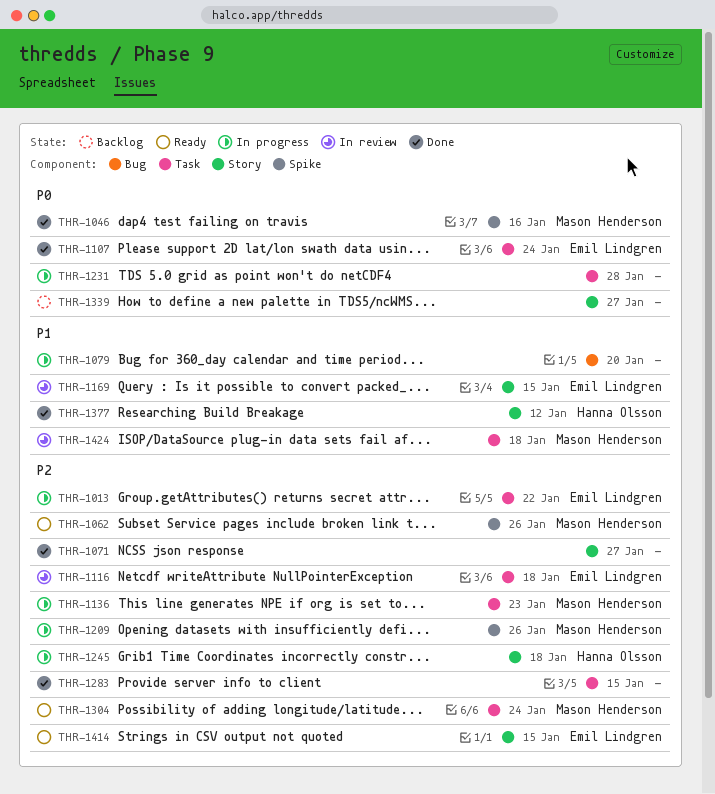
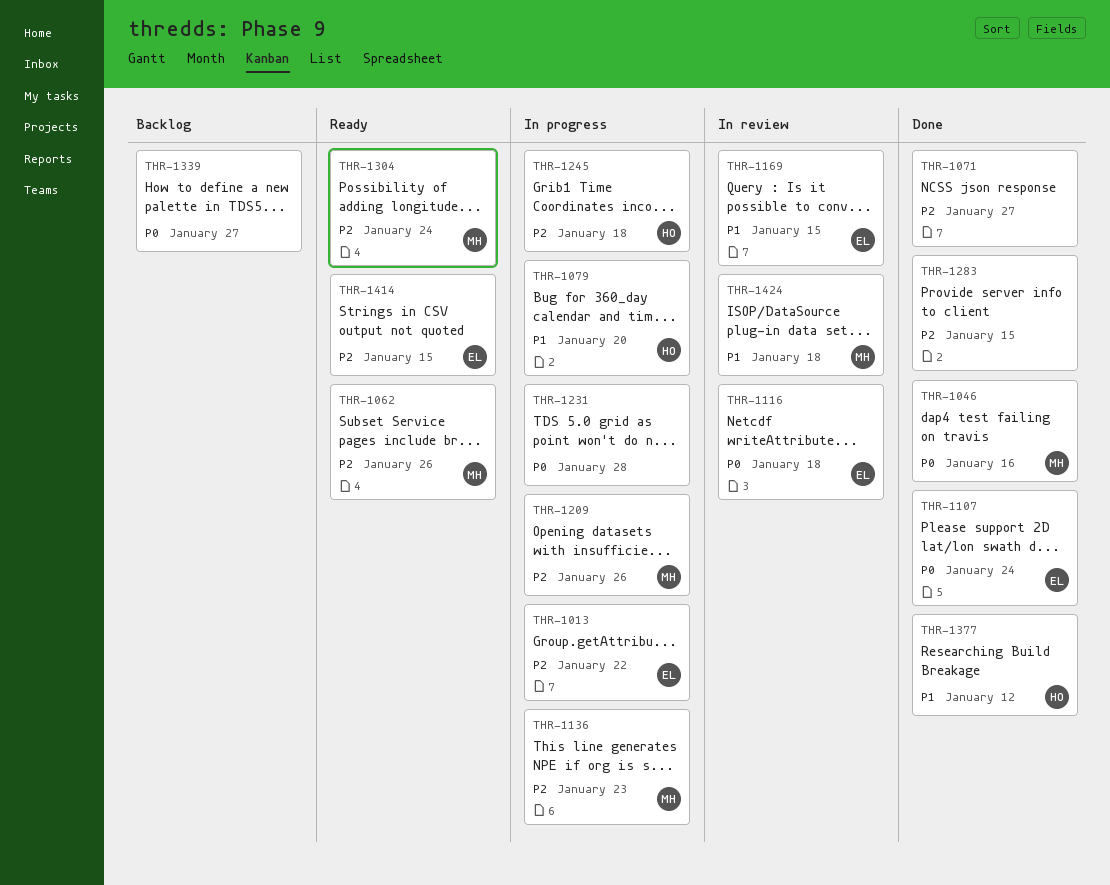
THR-1079, owner: none -> Hanna Olsson
THR-1116, priority: P2 -> P0

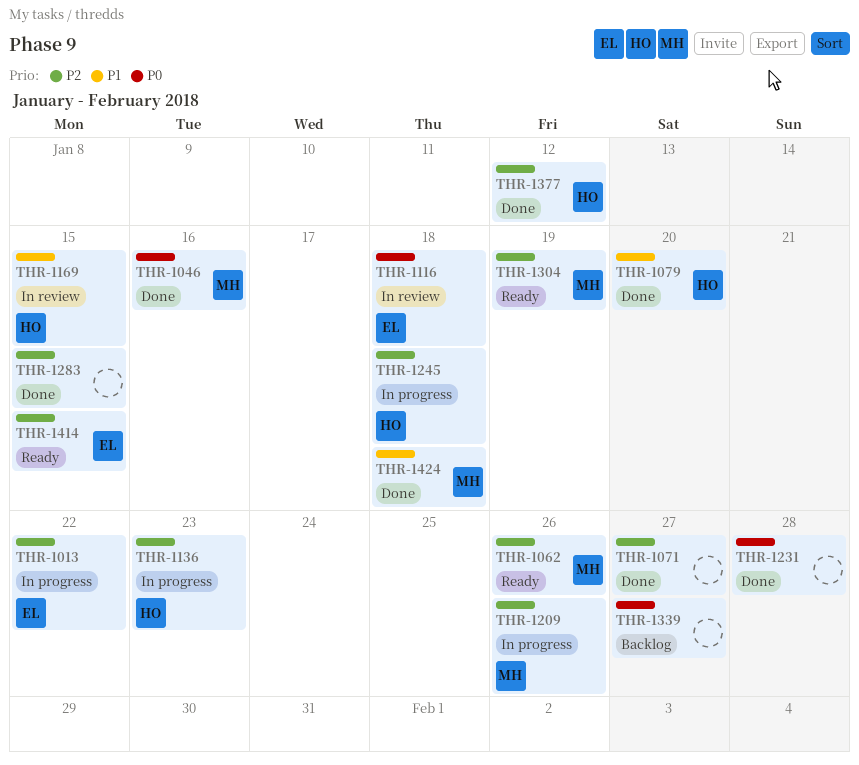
THR-1079, status: In progress -> Done
THR-1107: present -> none
THR-1136, owner: MH -> HO
THR-1169, owner: EL -> HO
THR-1231, status: In progress -> Done
THR-1304, due: Jan 24 -> Jan 19
THR-1377, priority: P1 -> P2
THR-1424, status: In review -> Done

